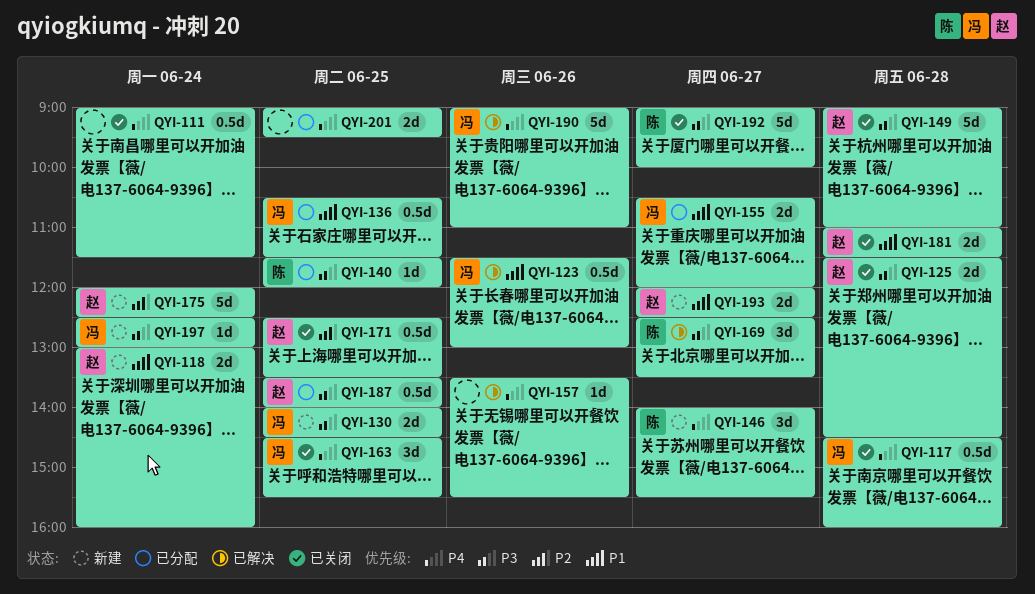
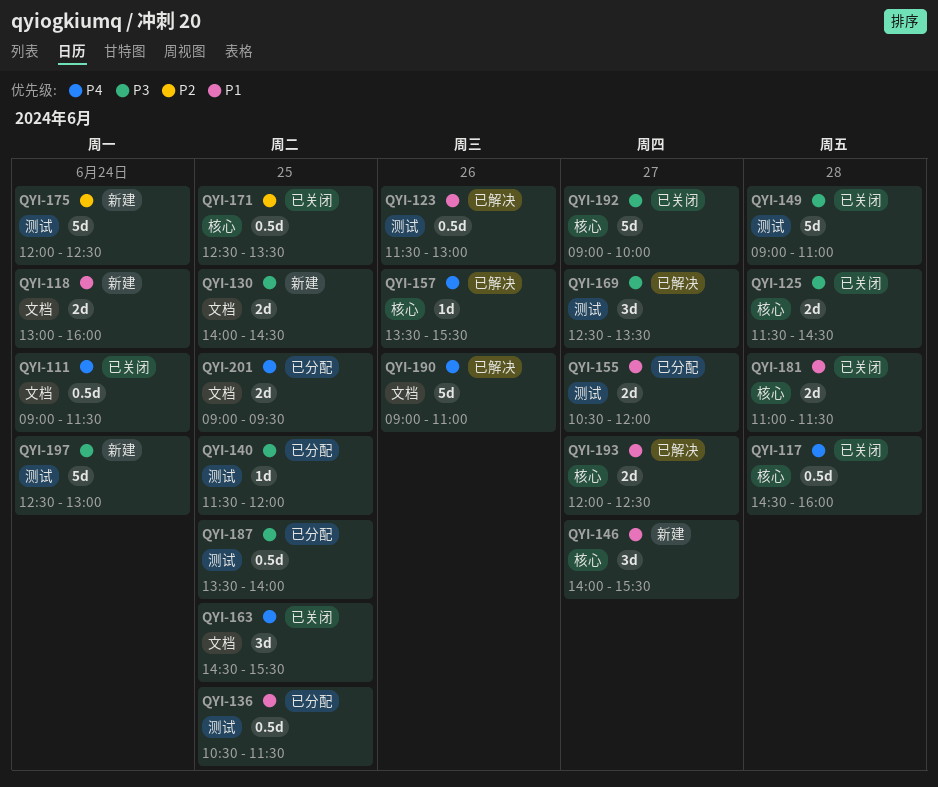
QYI-146, priority: P4 -> P1
QYI-193, status: 新建 -> 已解决
QYI-197, estimate: 1d -> 5d

